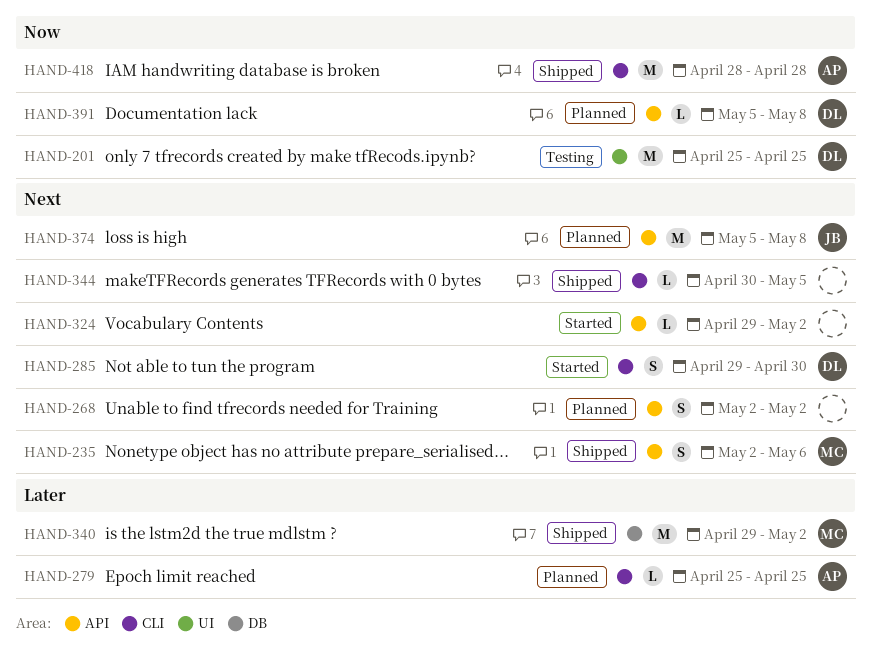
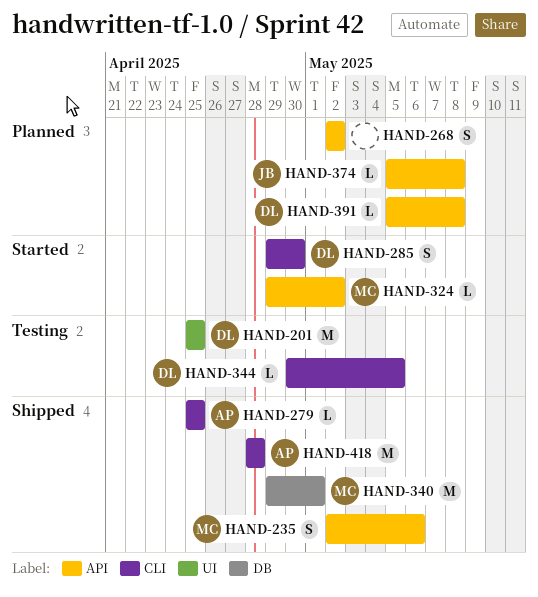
HAND-279, status: Planned -> Shipped
HAND-324, owner: none -> MC
HAND-340, due: May 2 -> May 1
HAND-344, status: Shipped -> Testing
HAND-344, owner: none -> DL
HAND-374, estimate: M -> L

